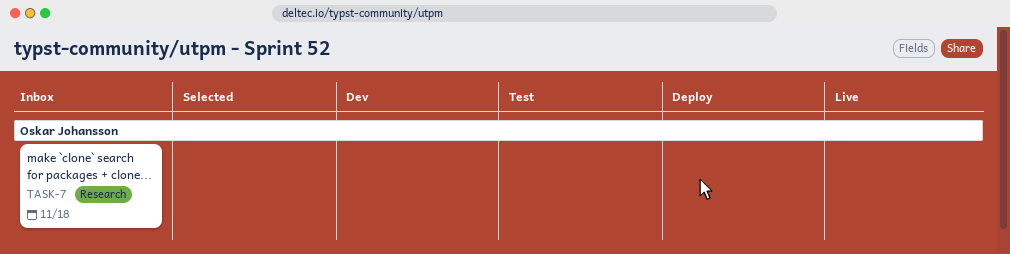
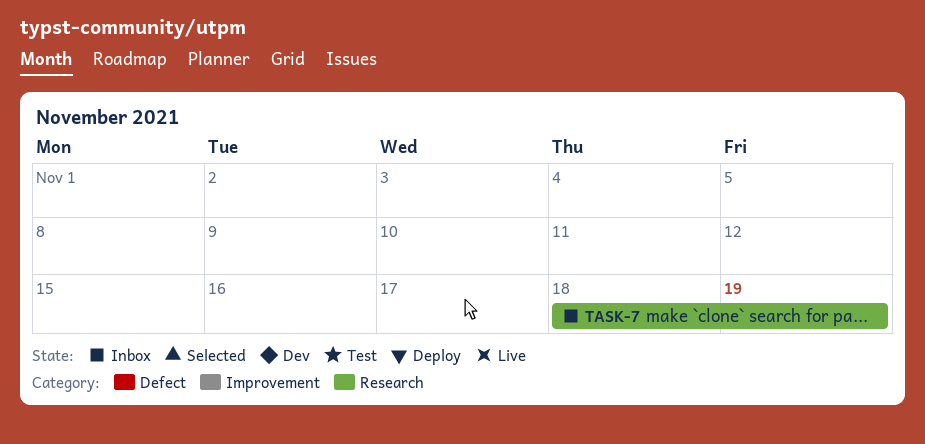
TASK-7, due: Nov 18 -> Nov 19

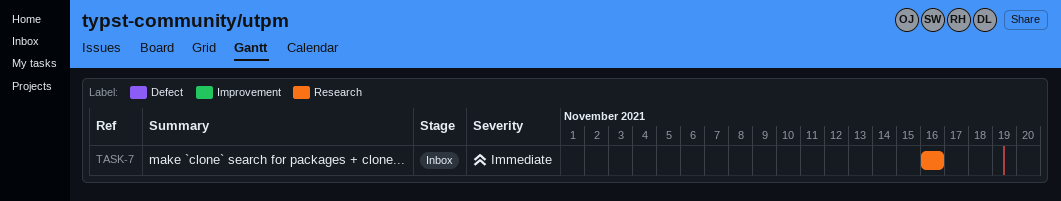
TASK-7, start: Nov 18 -> Nov 16
TASK-7, due: Nov 19 -> Nov 16

